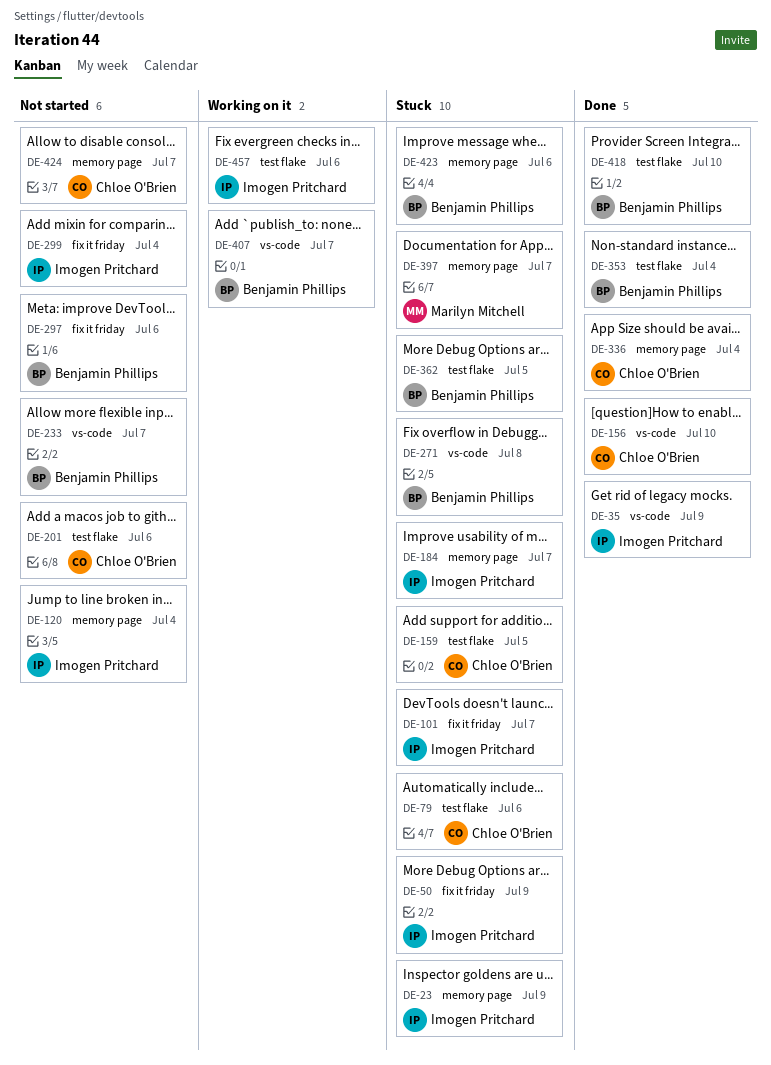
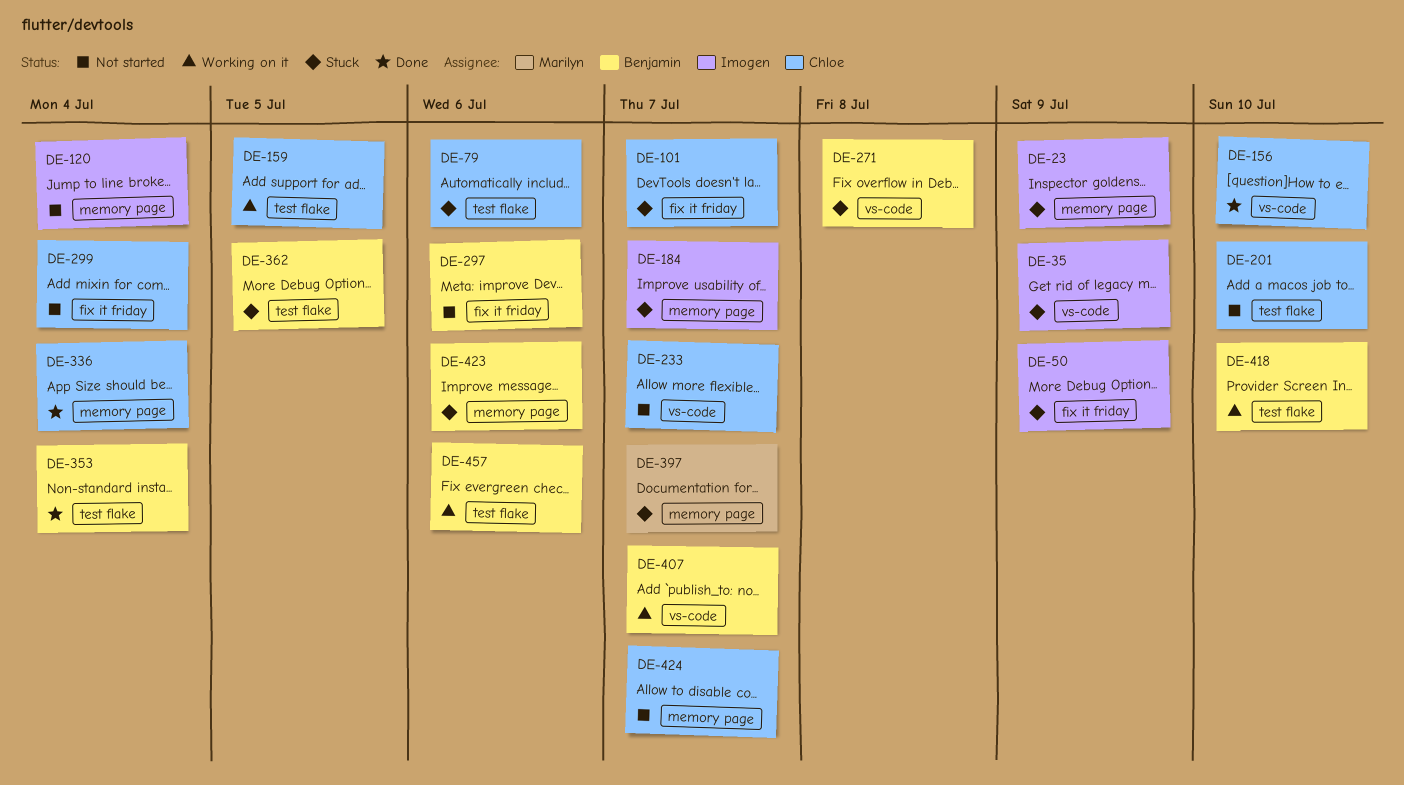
DE-35, status: Done -> Stuck
DE-101, owner: Imogen Pritchard -> Chloe O'Brien
DE-159, status: Stuck -> Working on it
DE-201, due: Jul 6 -> Jul 10
DE-233, owner: Benjamin Phillips -> Chloe O'Brien
DE-299, owner: Imogen Pritchard -> Chloe O'Brien
DE-418, status: Done -> Working on it
DE-457, owner: Imogen Pritchard -> Benjamin Phillips

